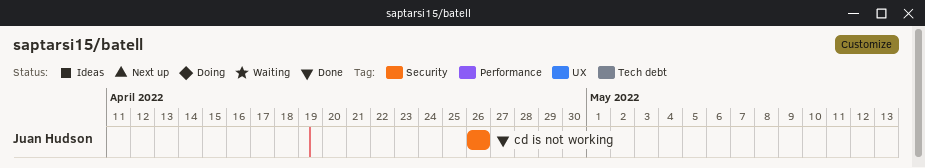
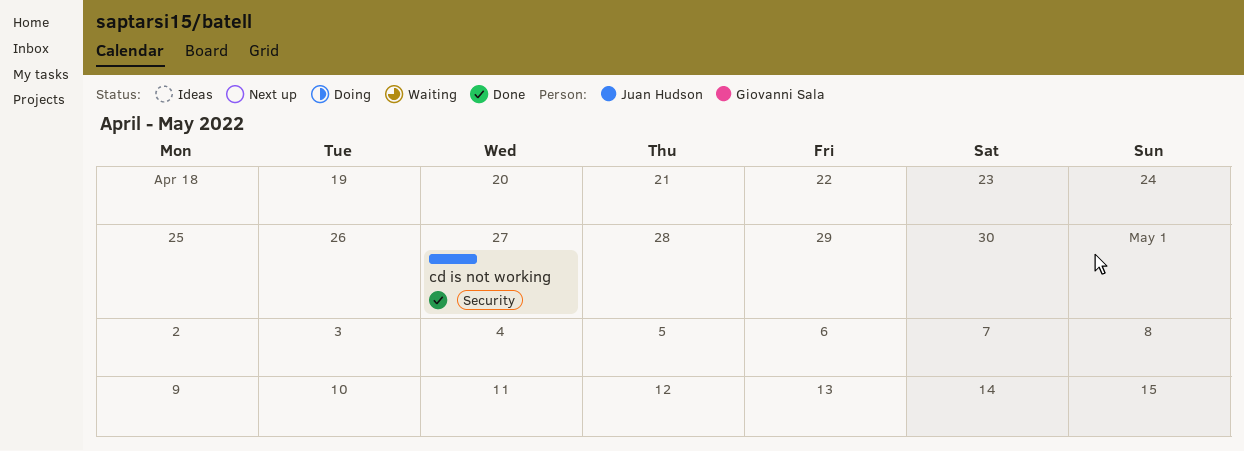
cd is not working, due: Apr 26 -> Apr 27

